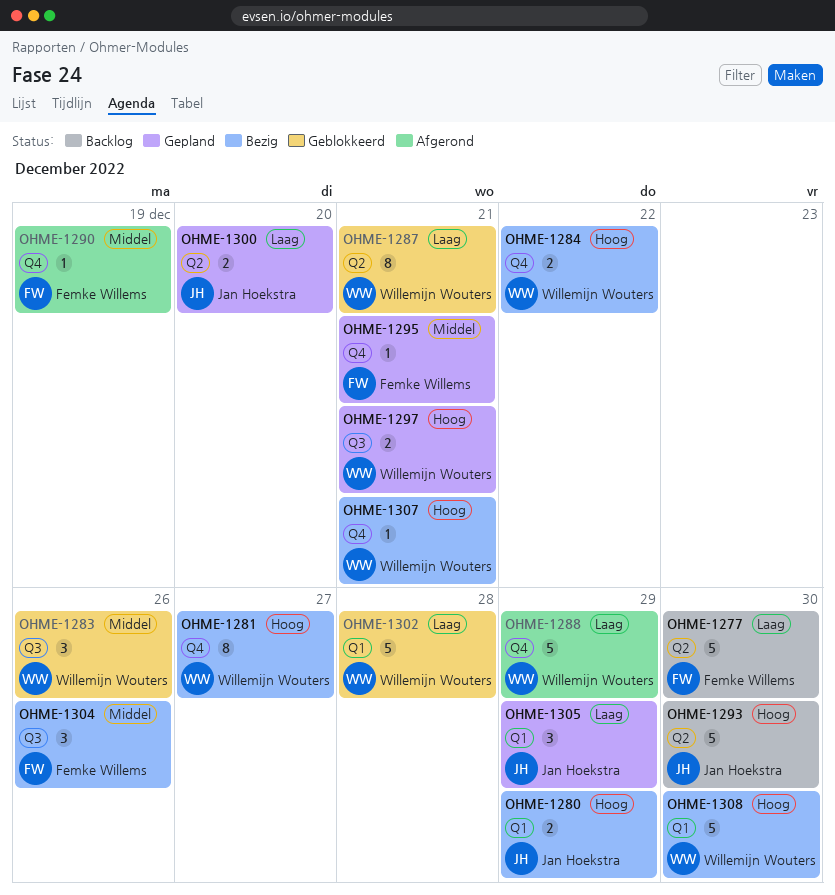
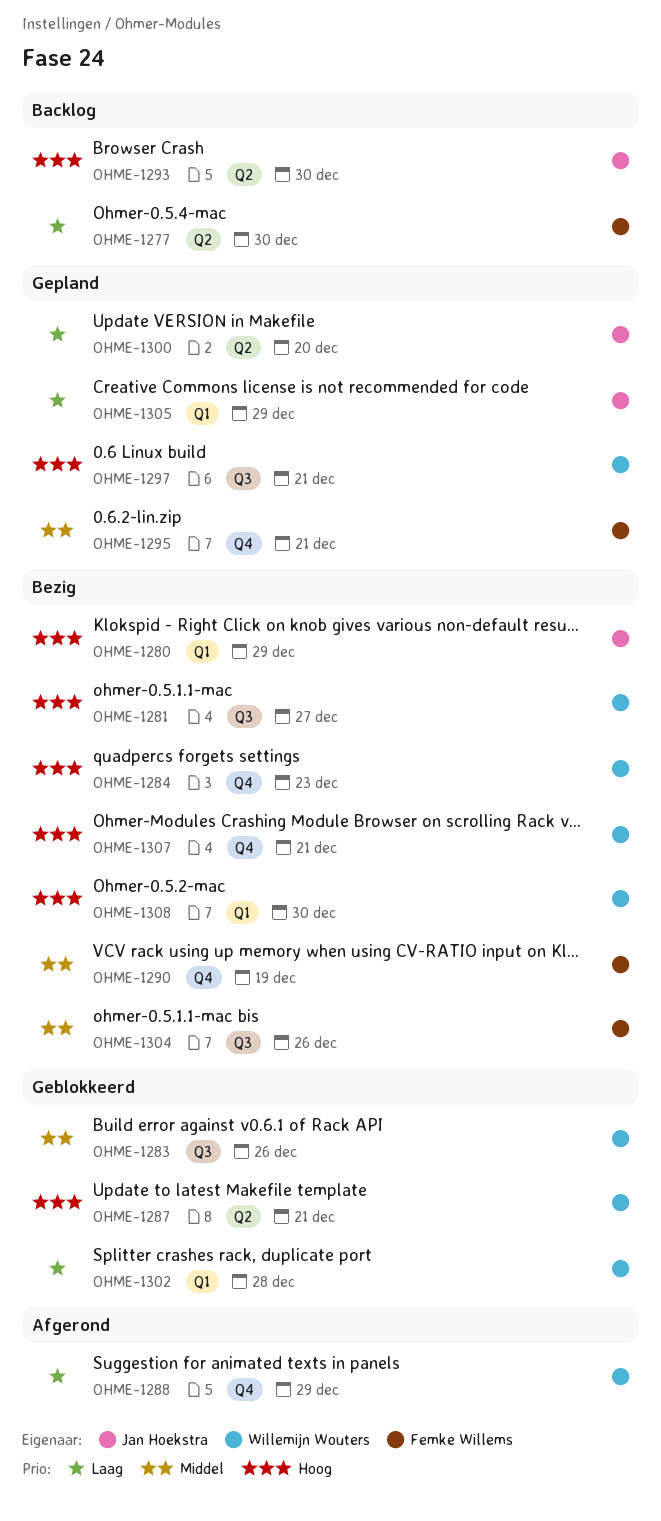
OHME-1281, label: Q4 -> Q3
OHME-1284, due: Dec 22 -> Dec 23
OHME-1287, priority: Laag -> Hoog
OHME-1290, status: Afgerond -> Bezig

